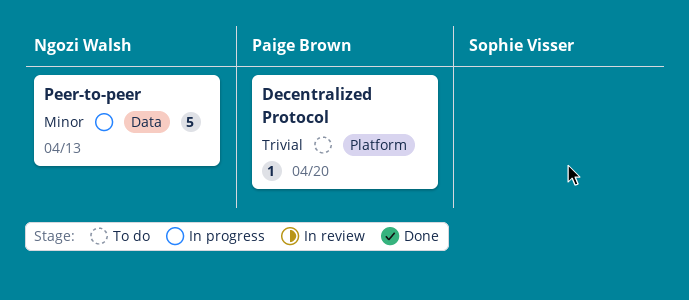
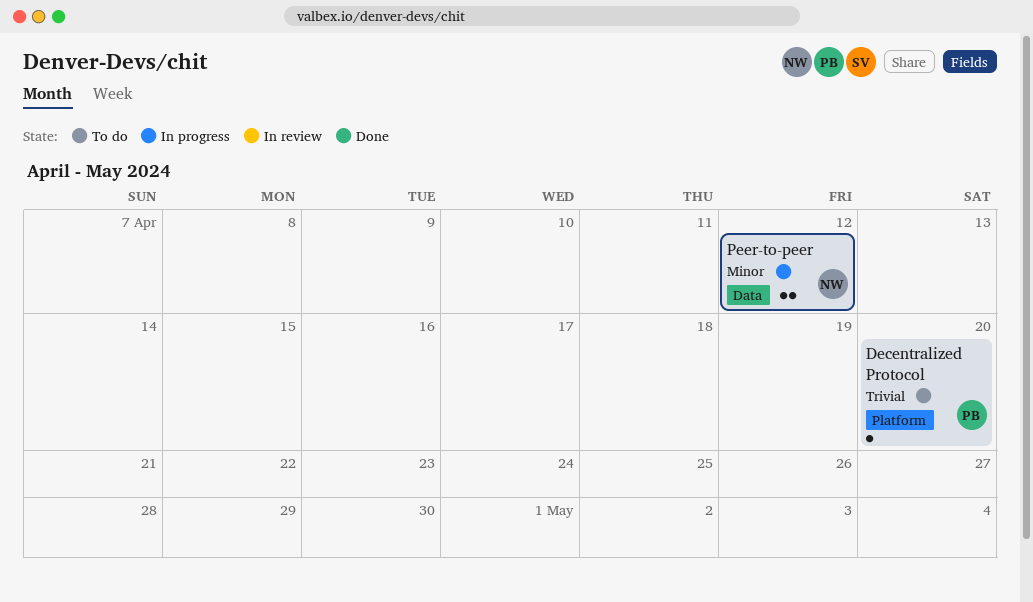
Peer-to-peer, estimate: 5 -> 2
Peer-to-peer, due: Apr 13 -> Apr 12

